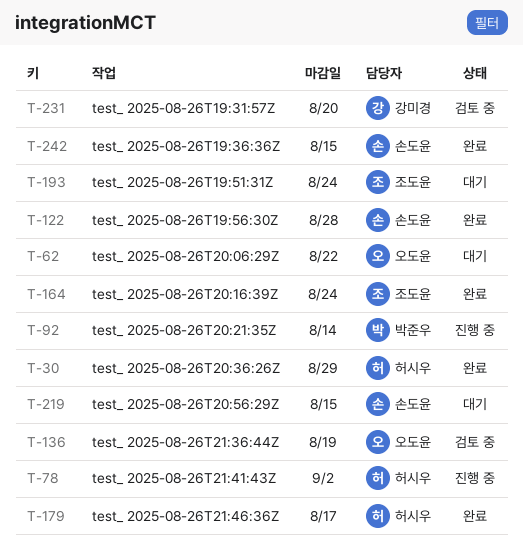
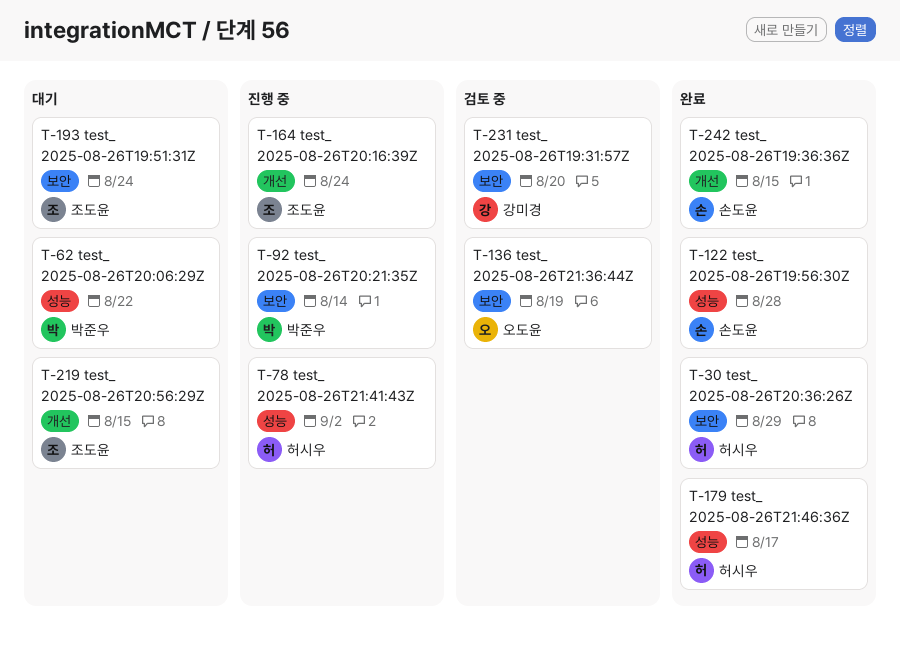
T-62, owner: 오도윤 -> 박준우
T-164, status: 완료 -> 진행 중
T-219, owner: 손도윤 -> 조도윤

